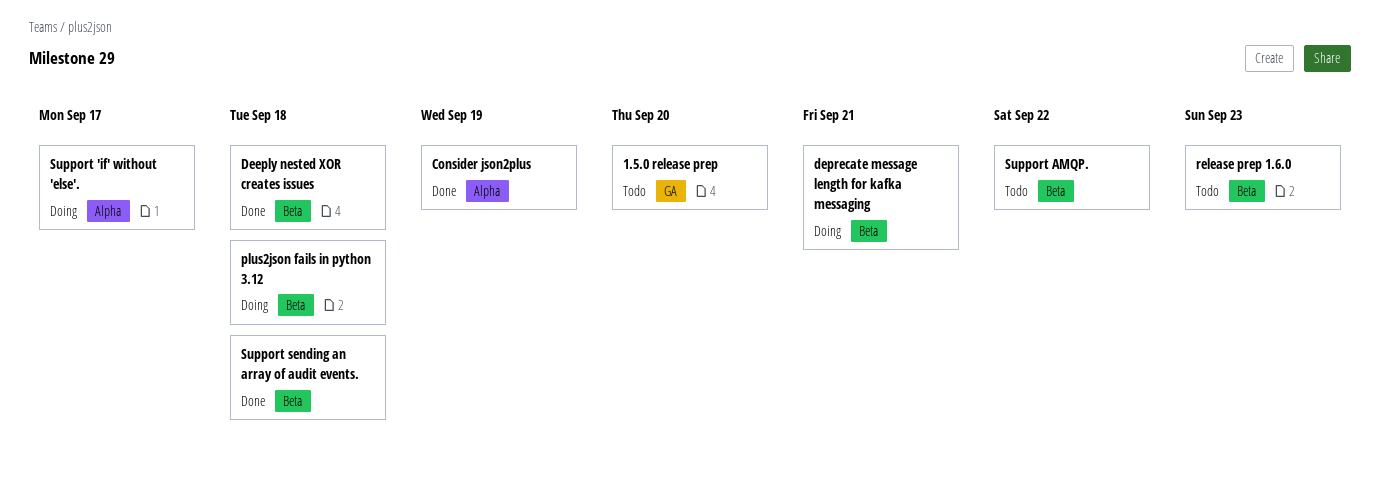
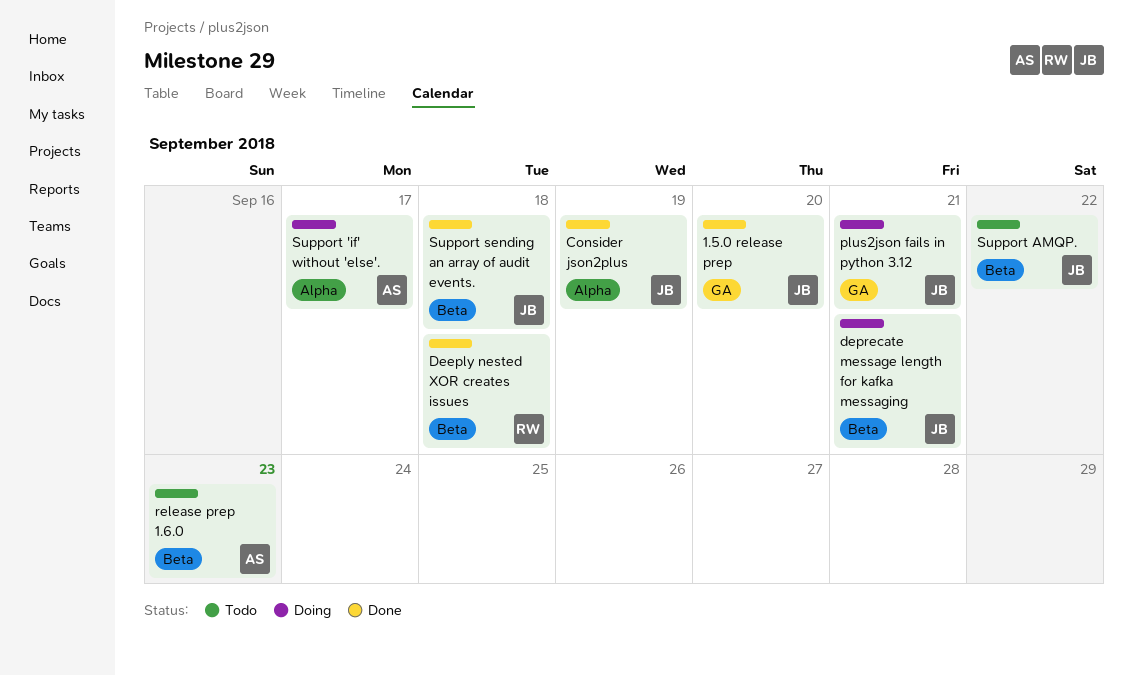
1.5.0 release prep, status: Todo -> Done
plus2json fails in python 3.12, label: Beta -> GA
plus2json fails in python 3.12, due: Sep 18 -> Sep 21

